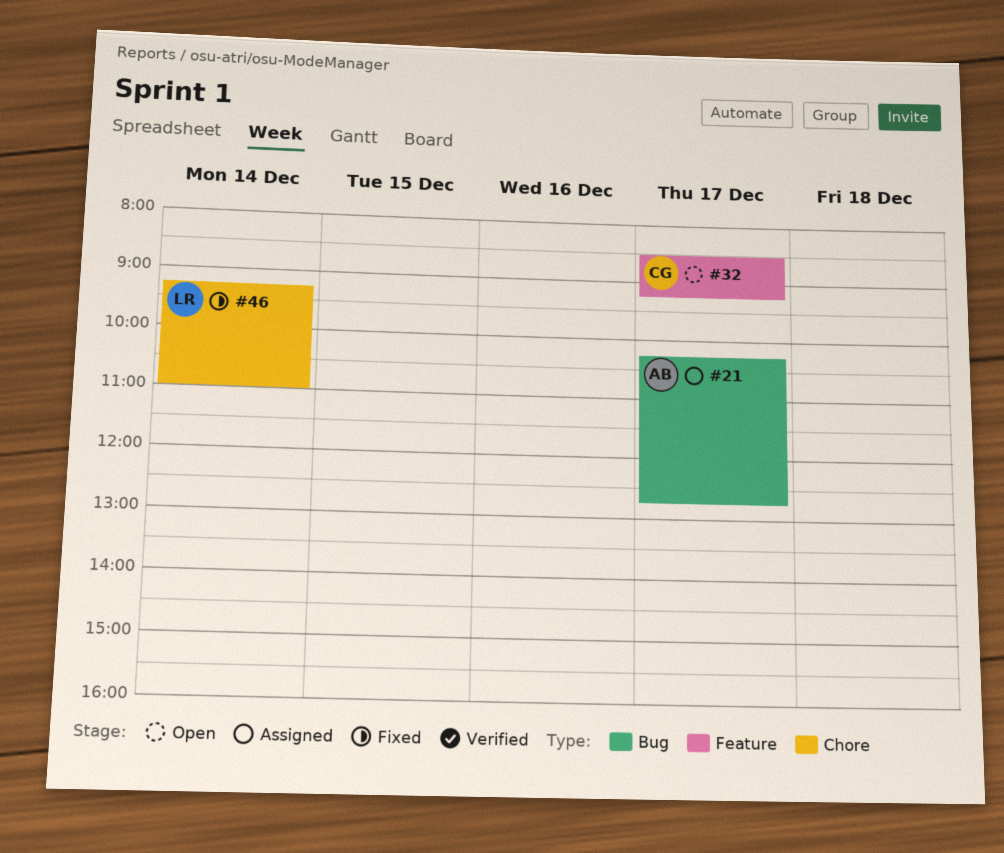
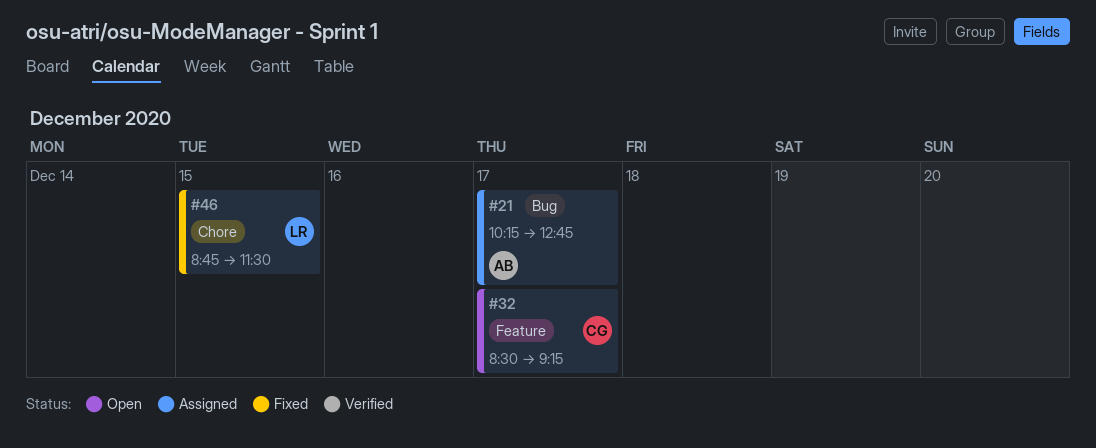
#46, day: Dec 14 -> Dec 15
#46, begins: 09:15 -> 08:45
#46, ends: 11:00 -> 11:30

